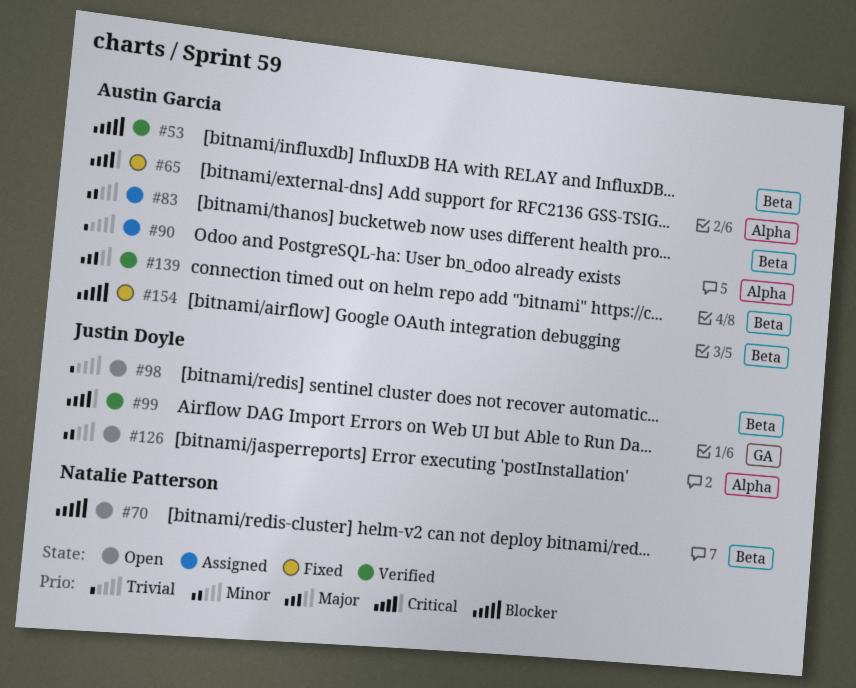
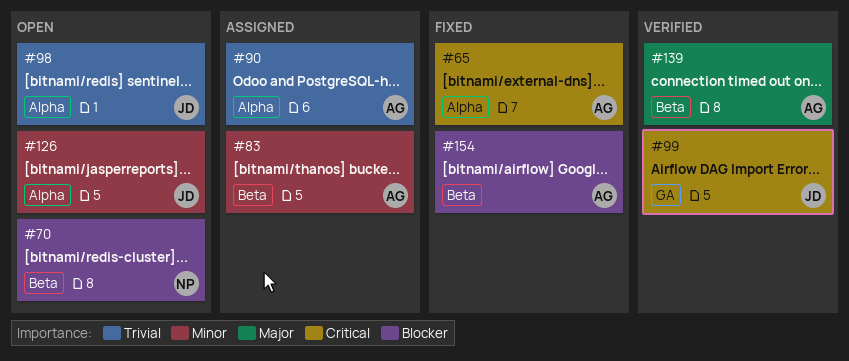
#53: present -> none
#98, label: Beta -> Alpha

